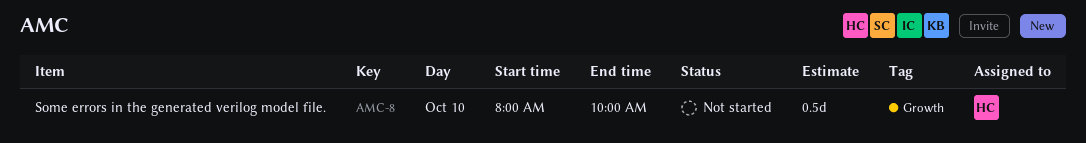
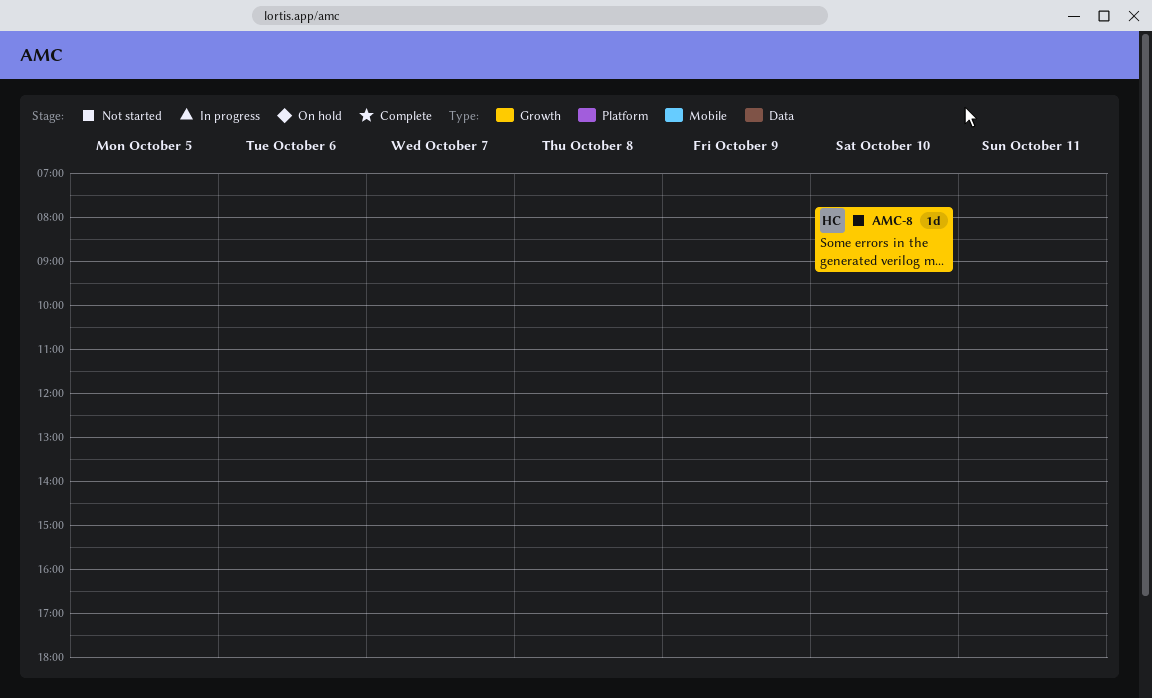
AMC-8, estimate: 0.5d -> 1d
AMC-8, begins: 08:00 -> 07:45
AMC-8, ends: 10:00 -> 09:15

